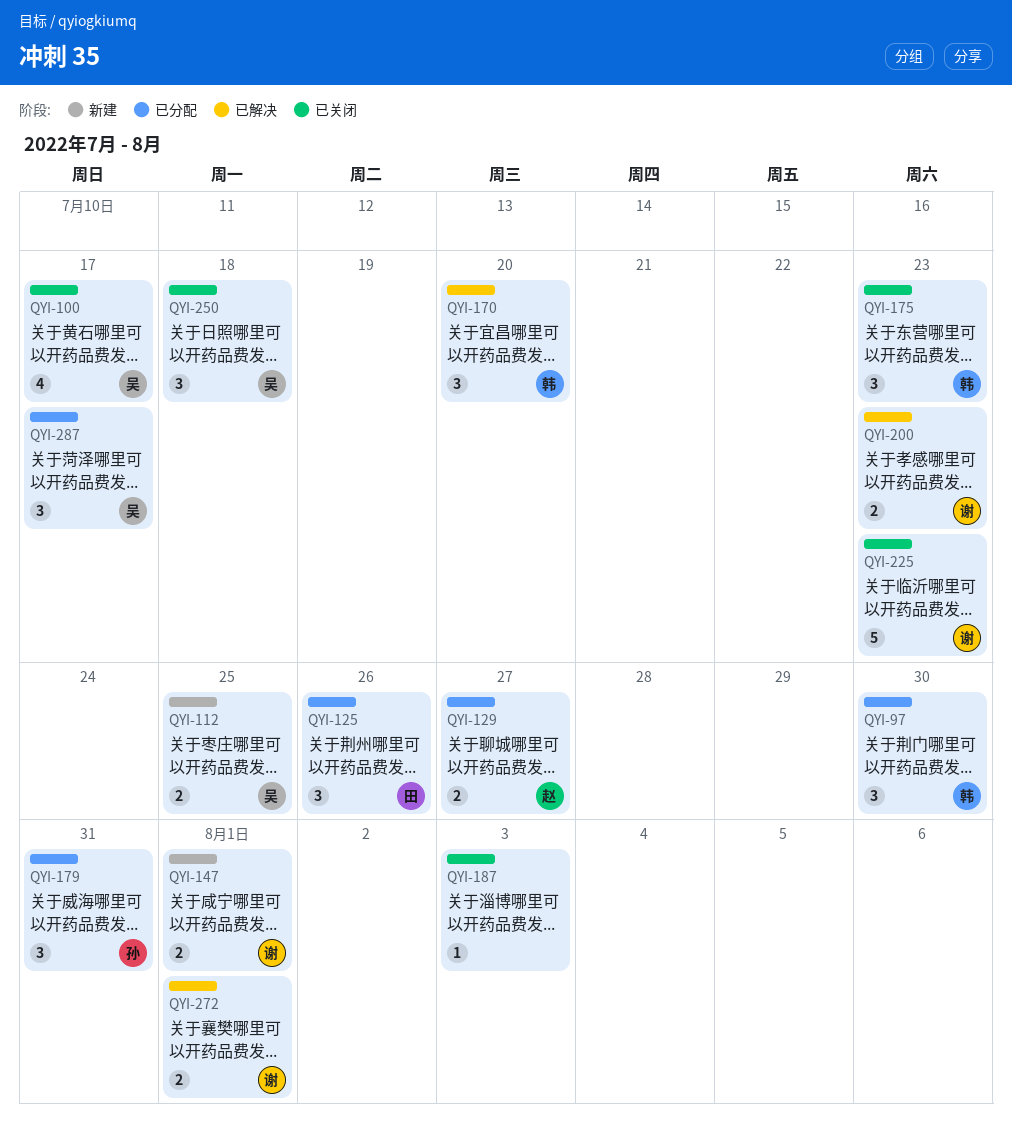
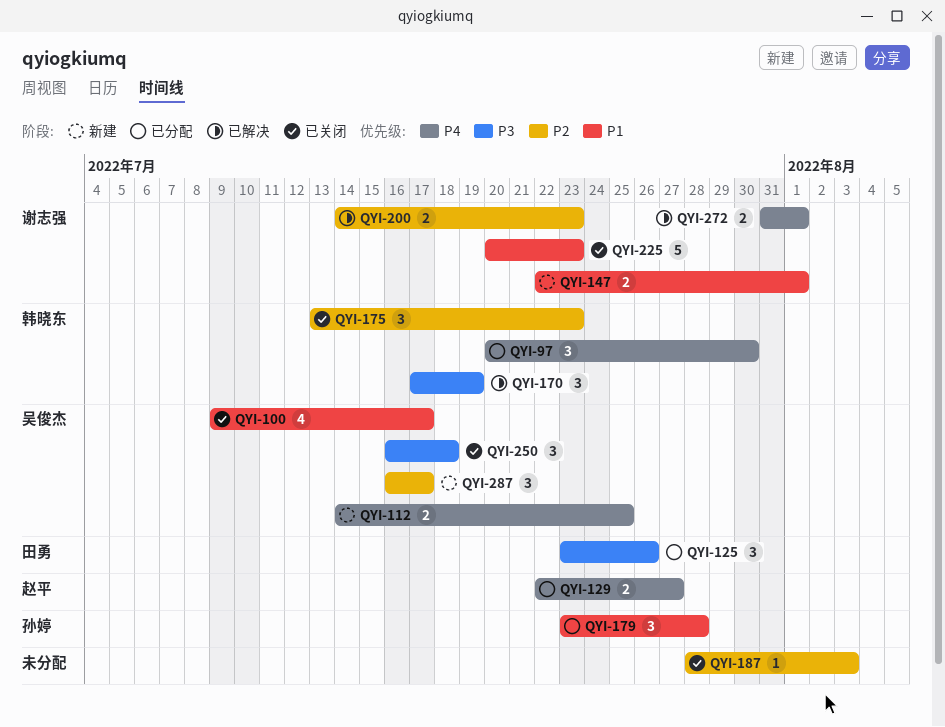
QYI-170, due: Jul 20 -> Jul 19
QYI-179, due: Jul 31 -> Jul 28
QYI-287, status: 已分配 -> 新建

